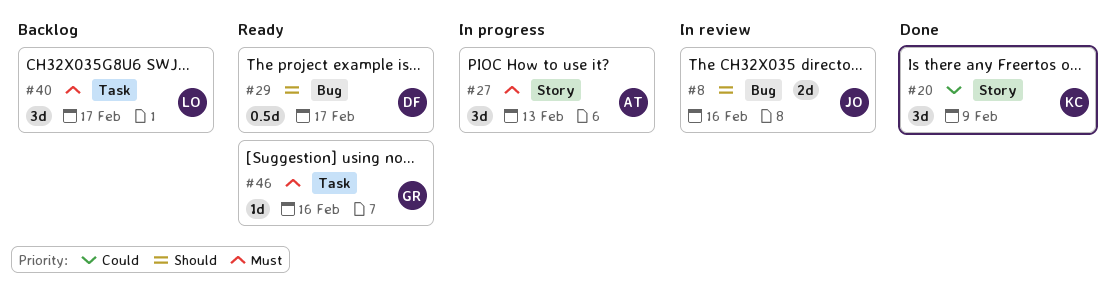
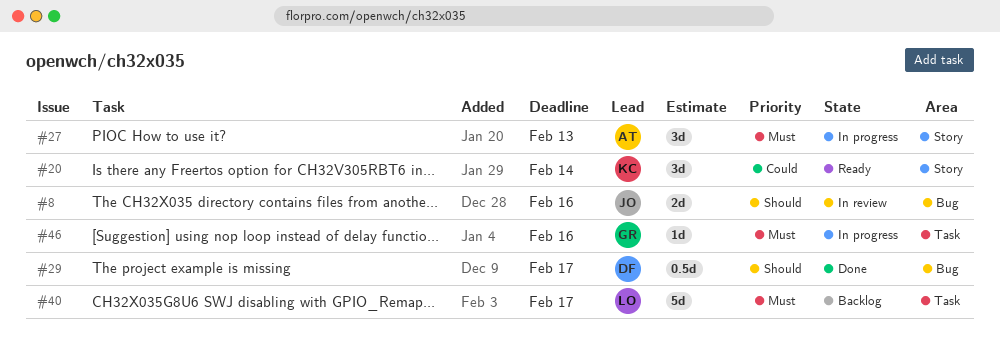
#20, status: Done -> Ready
#20, due: Feb 9 -> Feb 14
#29, status: Ready -> Done
#40, estimate: 3d -> 5d
#46, status: Ready -> In progress

